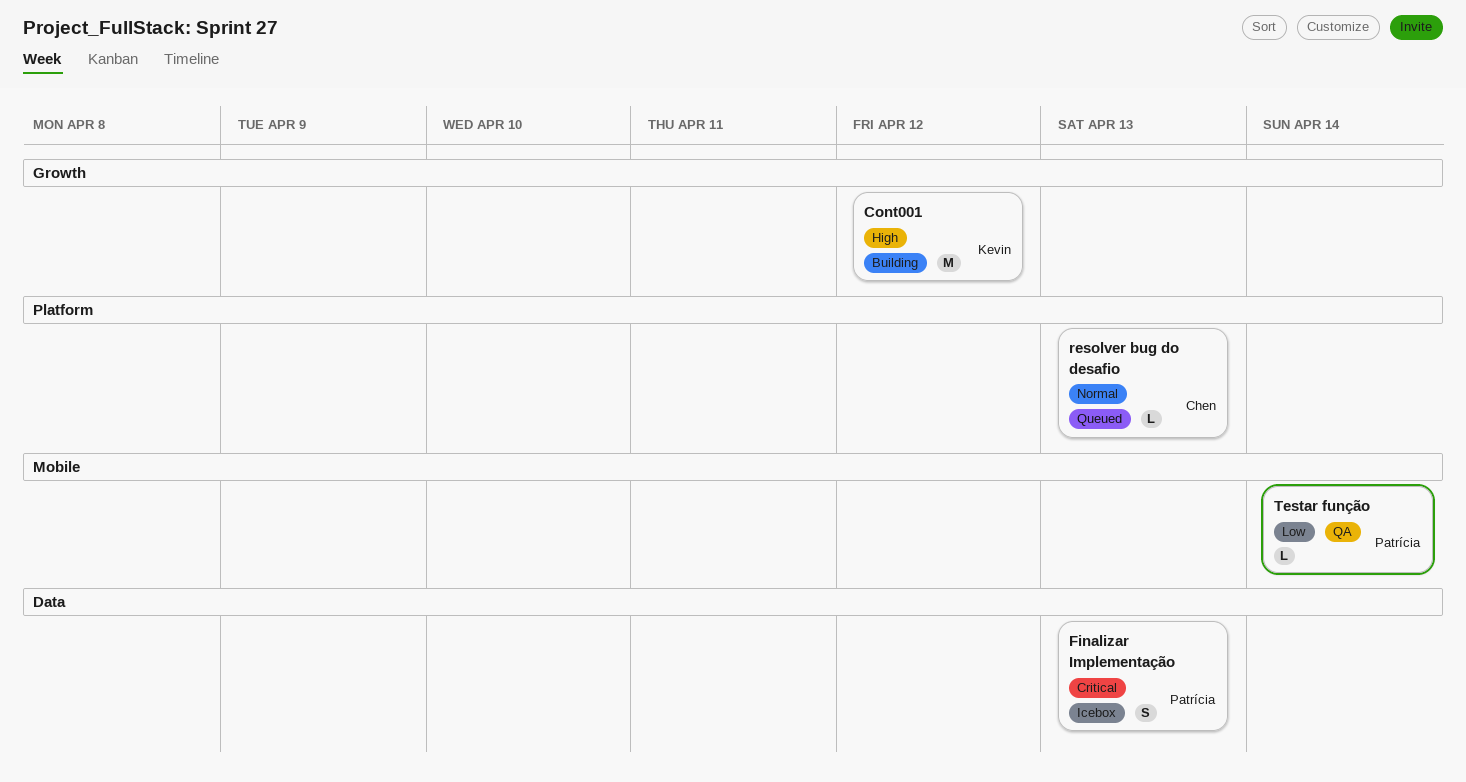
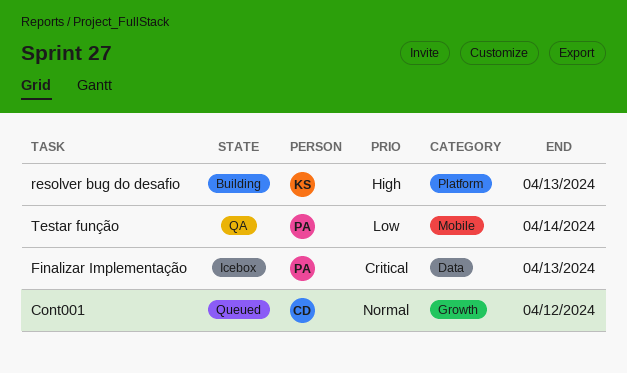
Cont001, status: Building -> Queued
Cont001, owner: Kevin -> Chen
Cont001, priority: High -> Normal
resolver bug do desafio, status: Queued -> Building
resolver bug do desafio, owner: Chen -> Kevin
resolver bug do desafio, priority: Normal -> High

